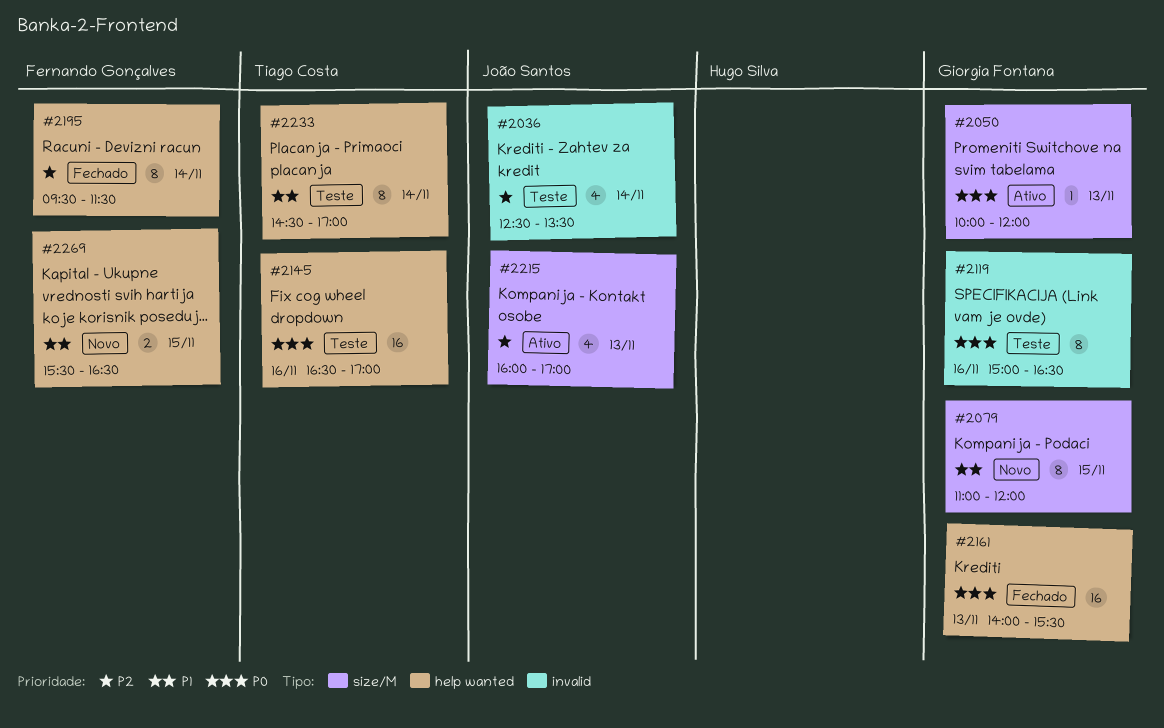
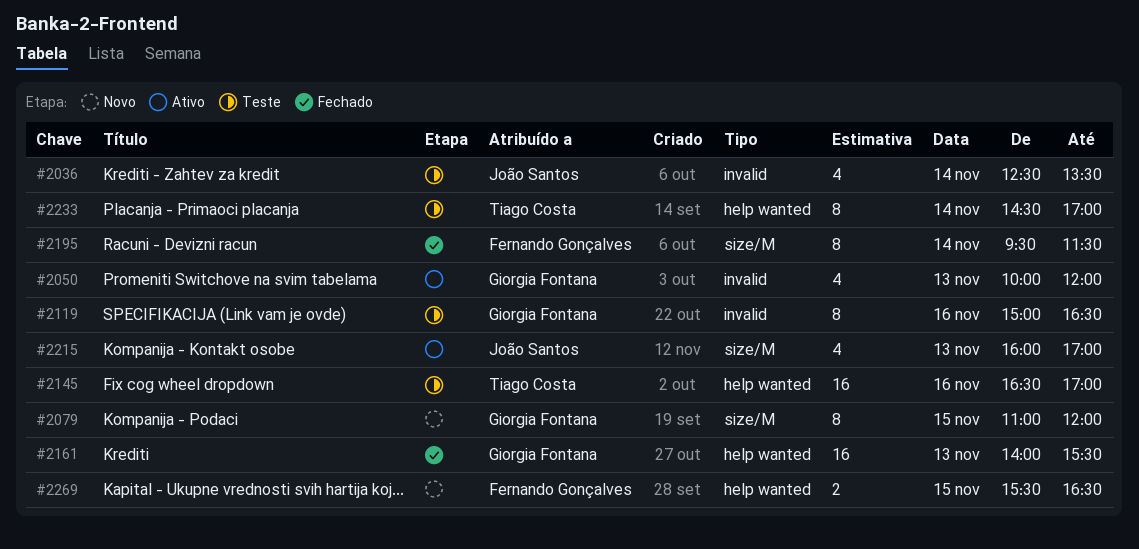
#2050, label: size/M -> invalid
#2050, estimate: 1 -> 4
#2195, label: help wanted -> size/M

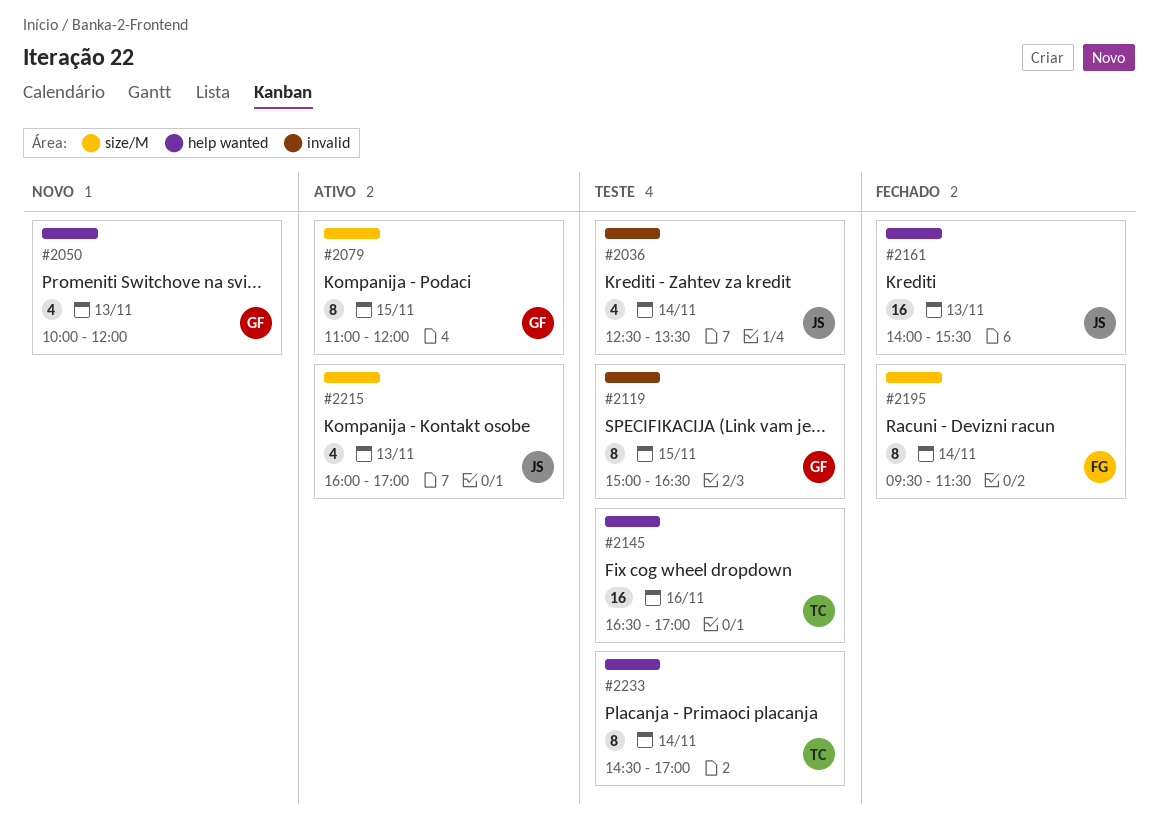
#2050, status: Ativo -> Novo
#2050, label: invalid -> help wanted
#2079, status: Novo -> Ativo
#2119, day: Nov 16 -> Nov 15
#2161, owner: Giorgia Fontana -> João Santos
#2269: present -> none

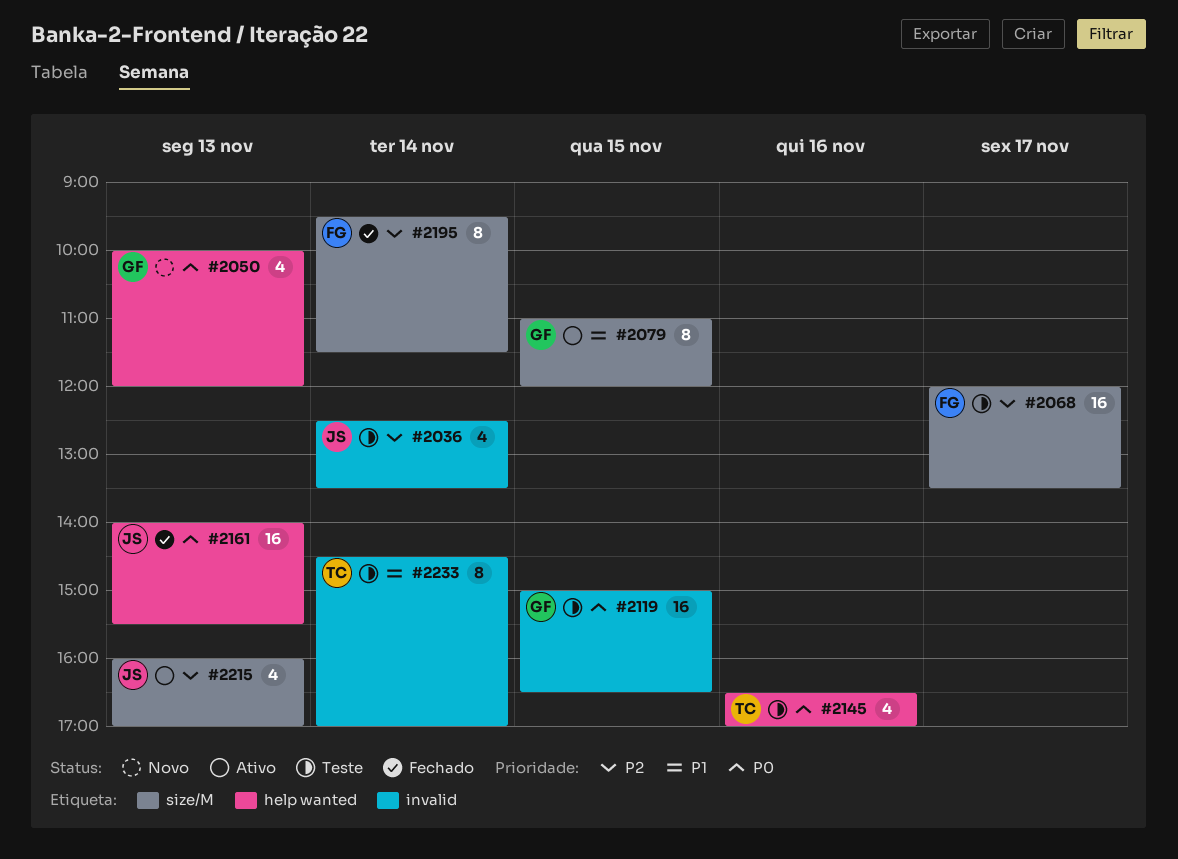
#2068: none -> present
#2119, estimate: 8 -> 16
#2145, estimate: 16 -> 4
#2233, label: help wanted -> invalid

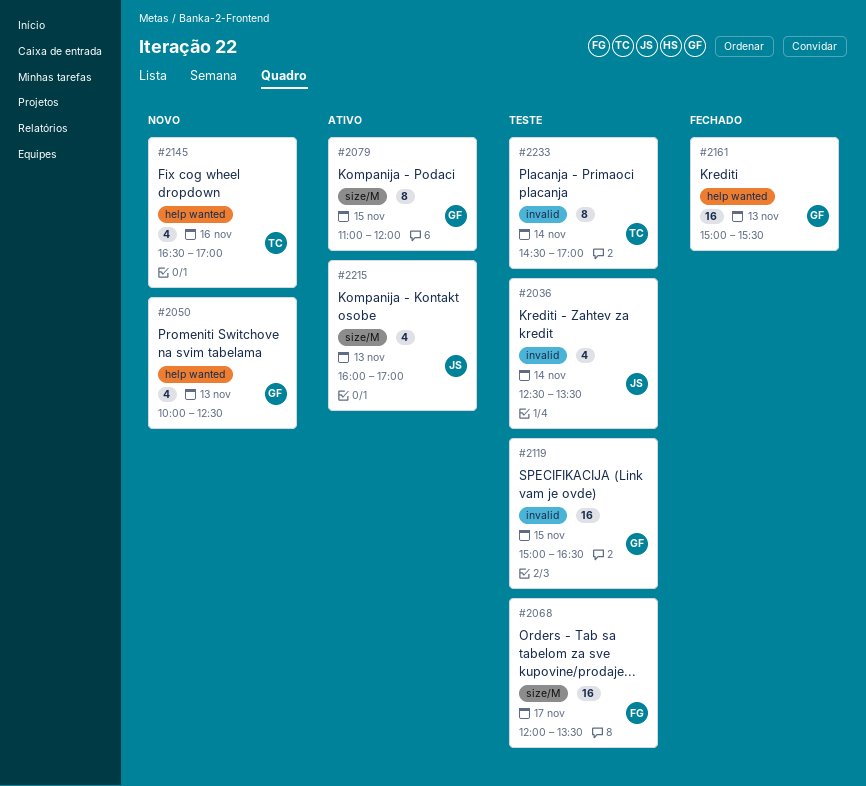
#2050, ends: 12:00 -> 12:30
#2145, status: Teste -> Novo
#2161, owner: JS -> GF
#2161, begins: 14:00 -> 15:00
#2195: present -> none

